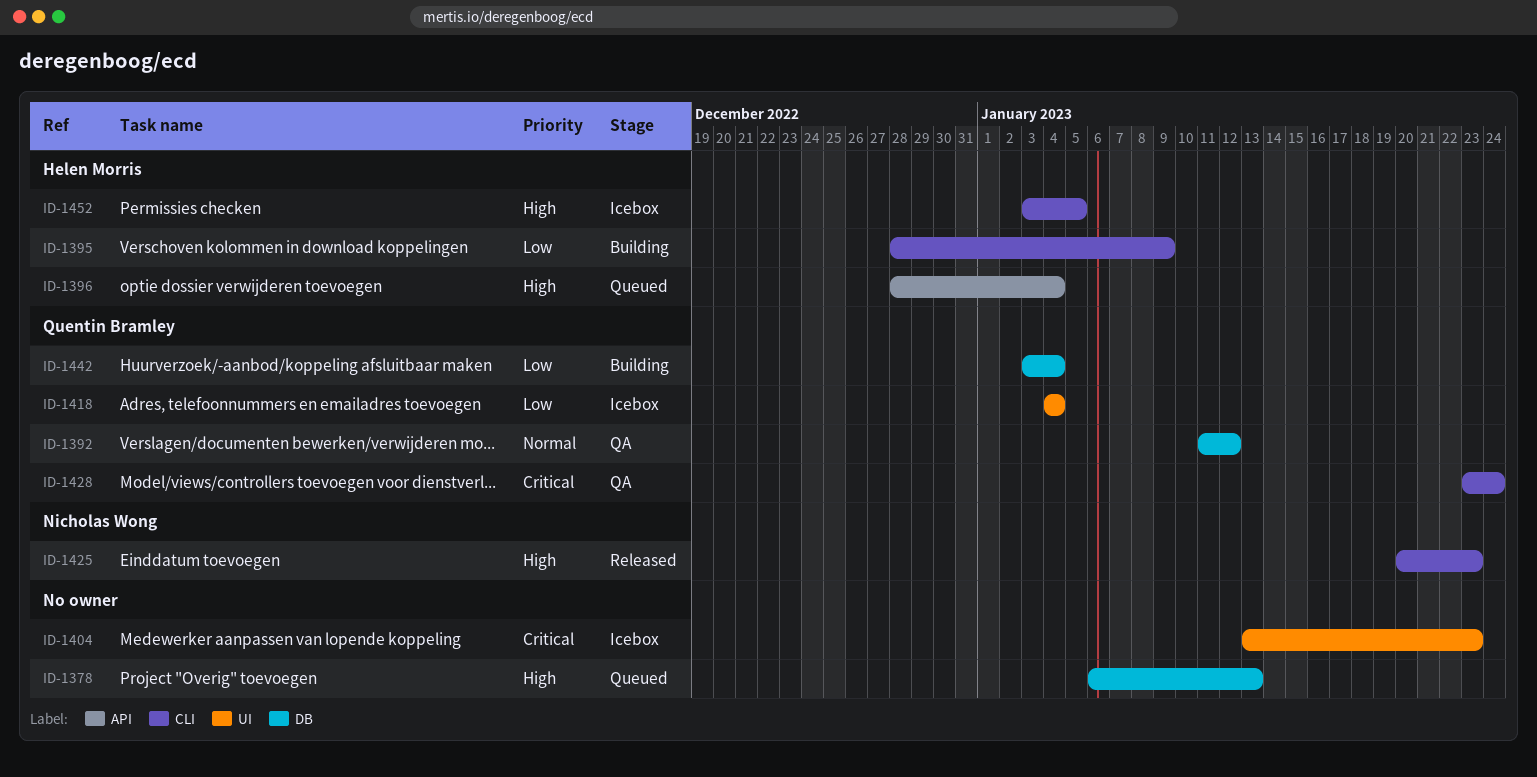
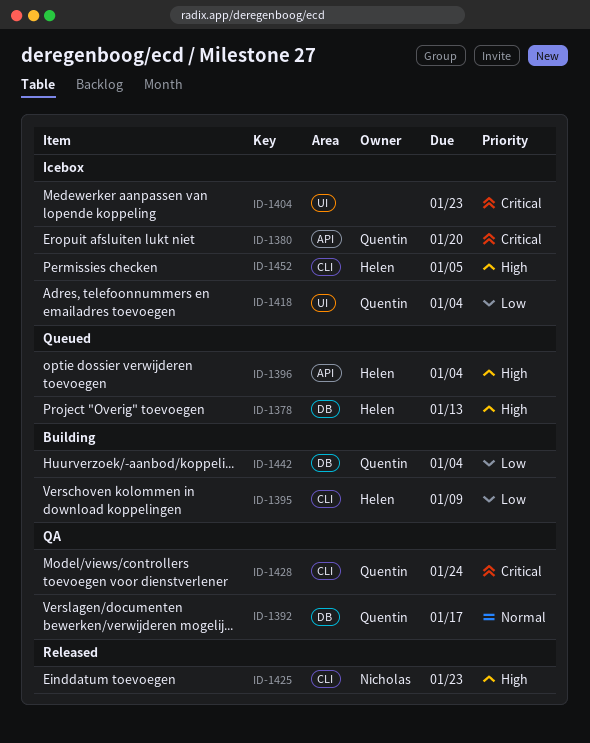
ID-1378, owner: none -> Helen Morris
ID-1380: none -> present
ID-1392, due: Jan 12 -> Jan 17

